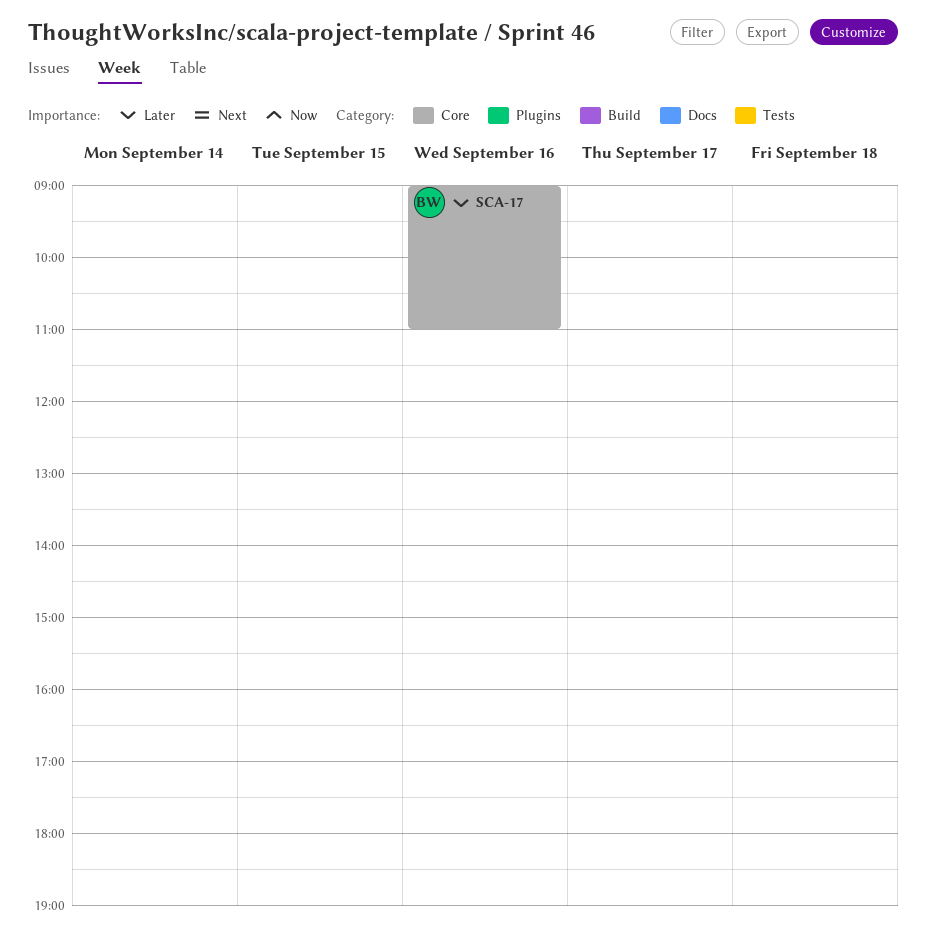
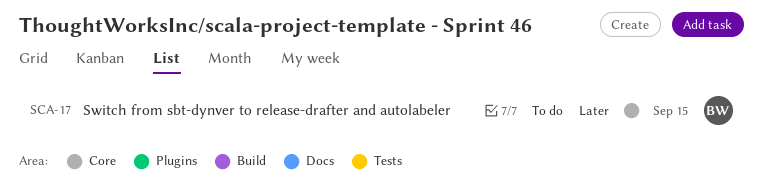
SCA-17, day: Sep 16 -> Sep 15

